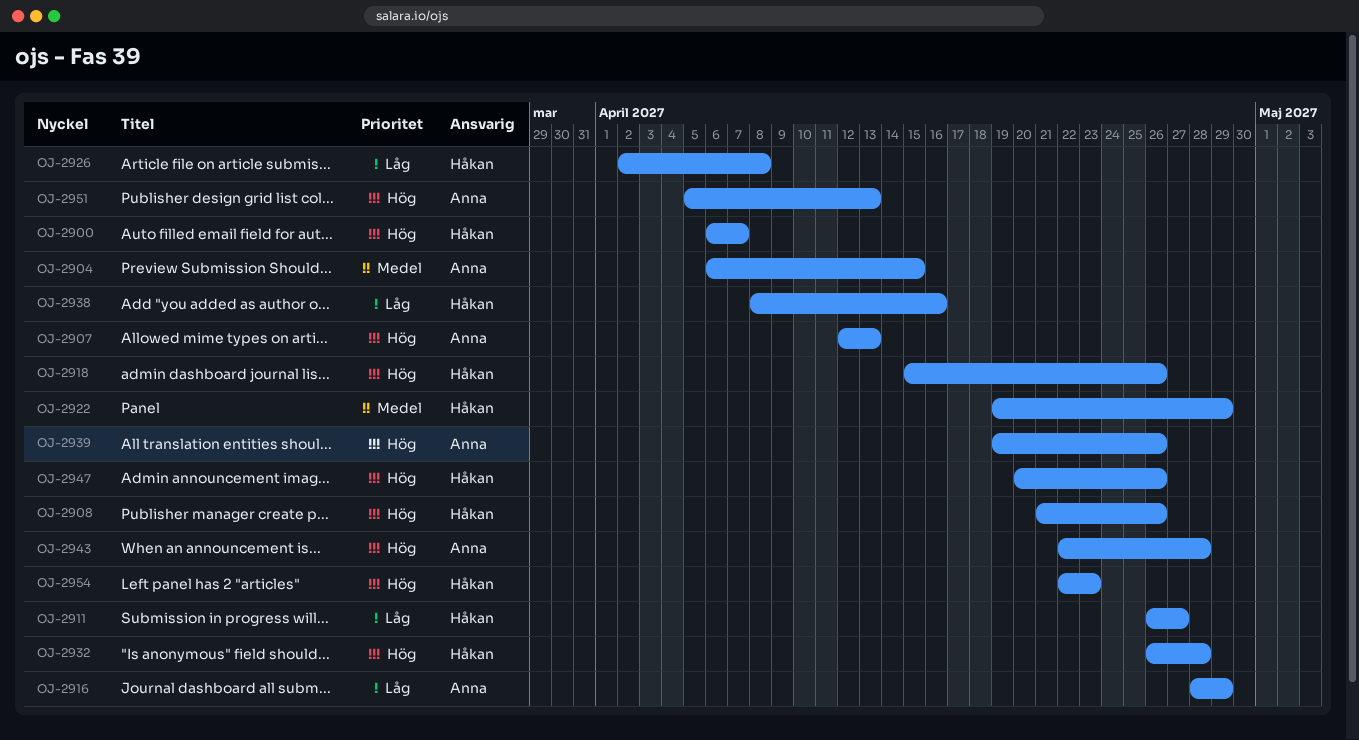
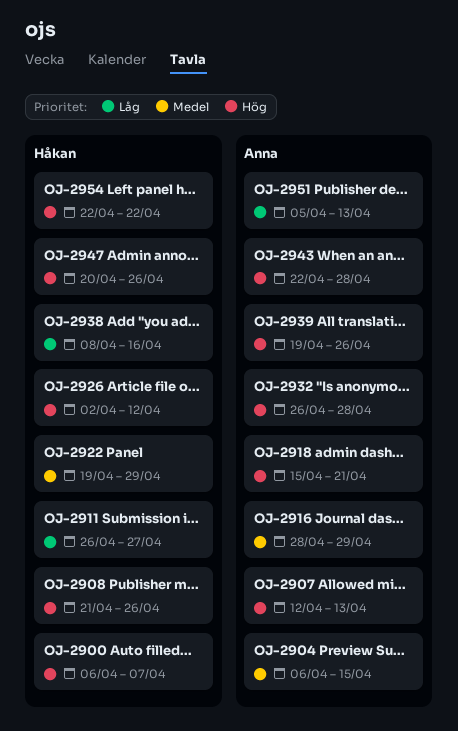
OJ-2916, priority: Låg -> Medel
OJ-2918, owner: Håkan -> Anna
OJ-2918, due: Apr 26 -> Apr 21
OJ-2926, priority: Låg -> Hög
OJ-2926, due: Apr 8 -> Apr 12
OJ-2932, owner: Håkan -> Anna
OJ-2951, priority: Hög -> Låg
OJ-2954, due: Apr 23 -> Apr 22

